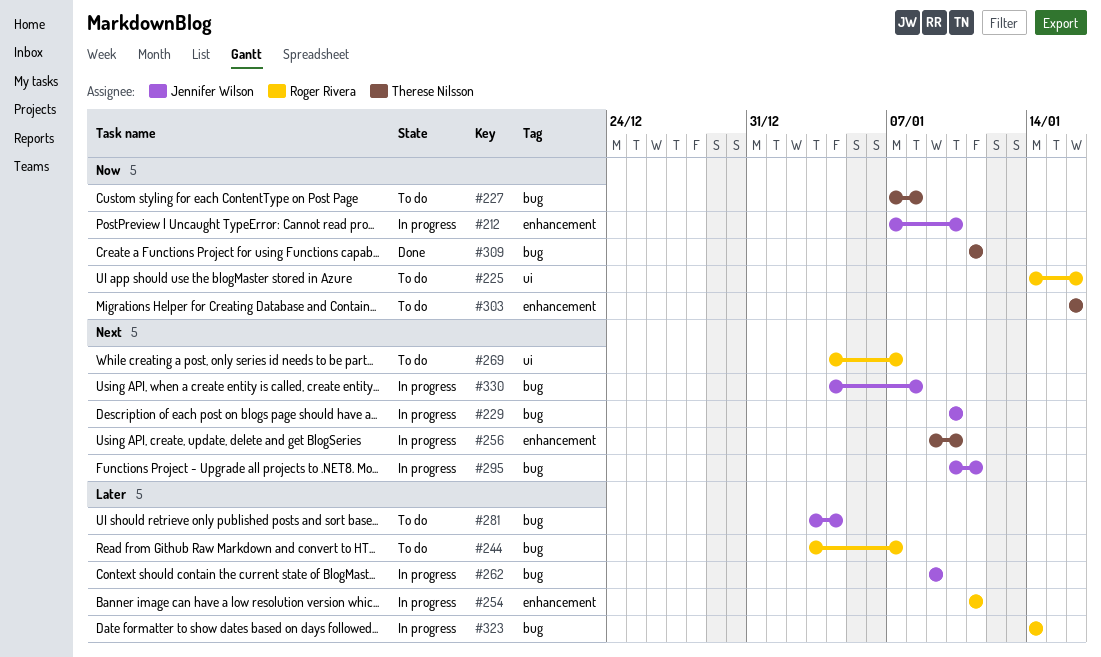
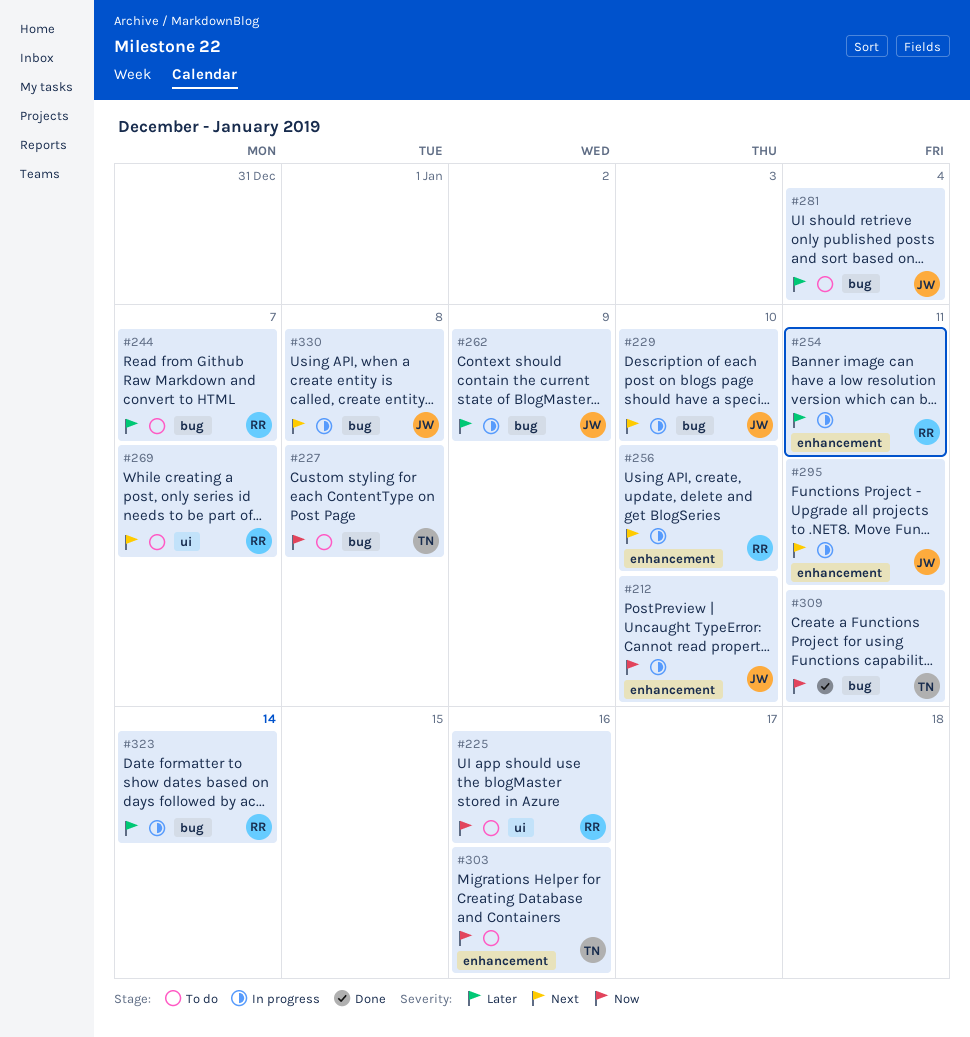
#256, owner: Therese Nilsson -> Roger Rivera
#295, label: bug -> enhancement

